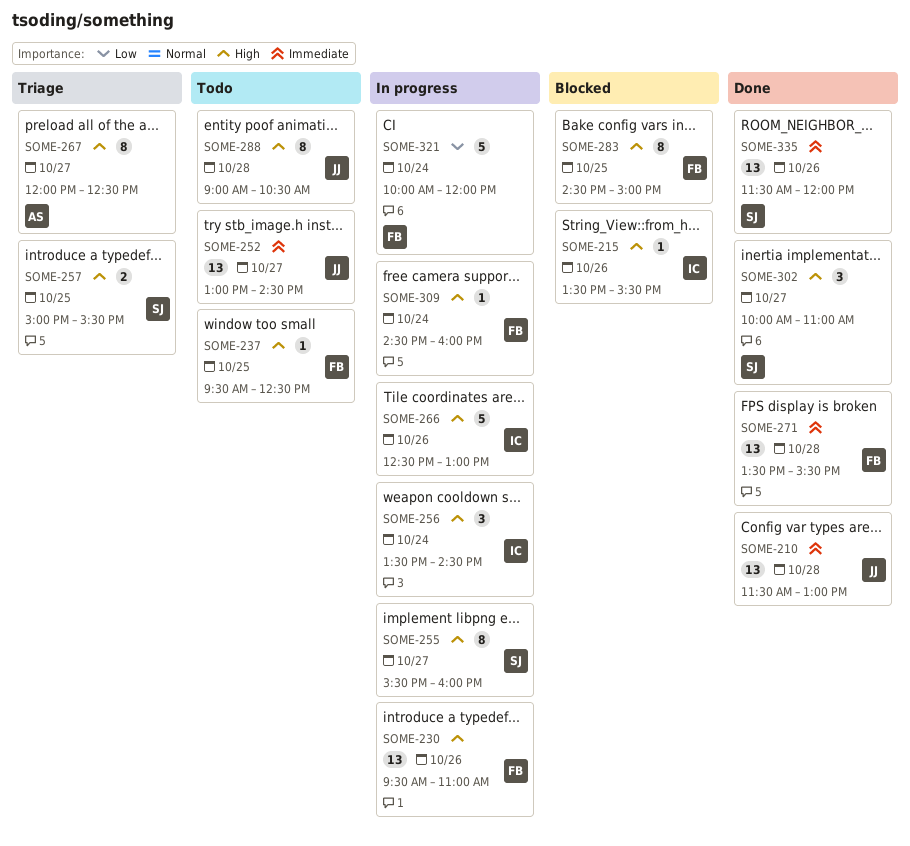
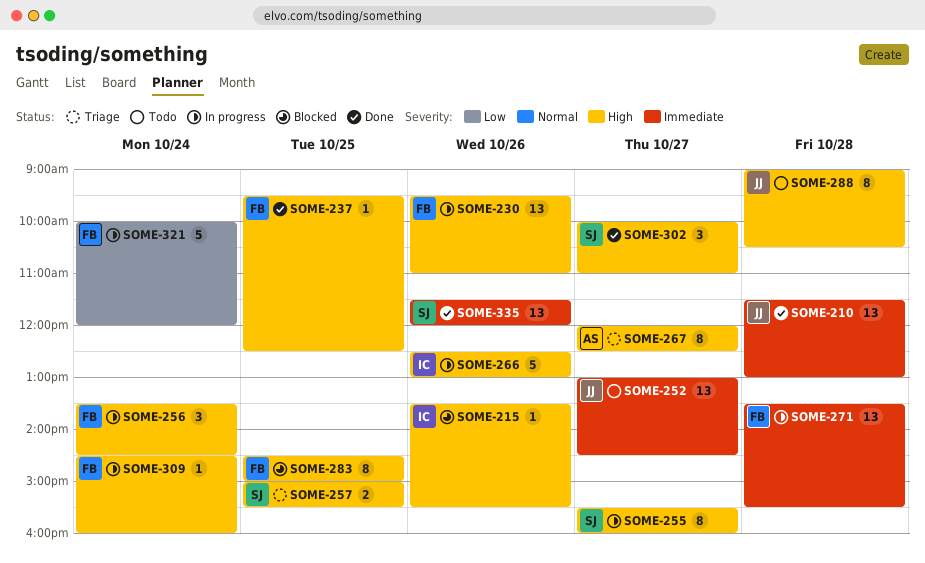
SOME-237, status: Todo -> Done
SOME-256, owner: IC -> FB
SOME-271, status: Done -> In progress

